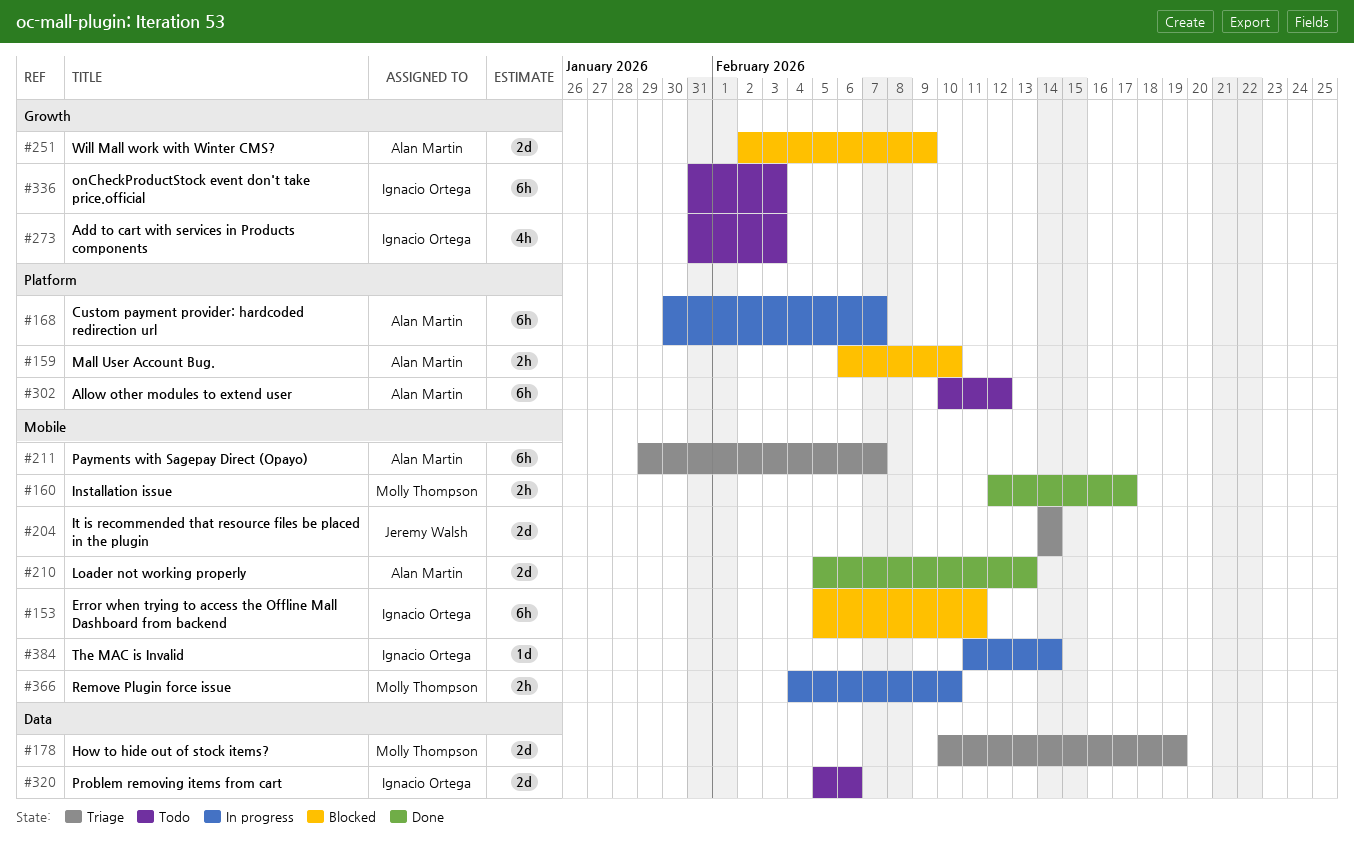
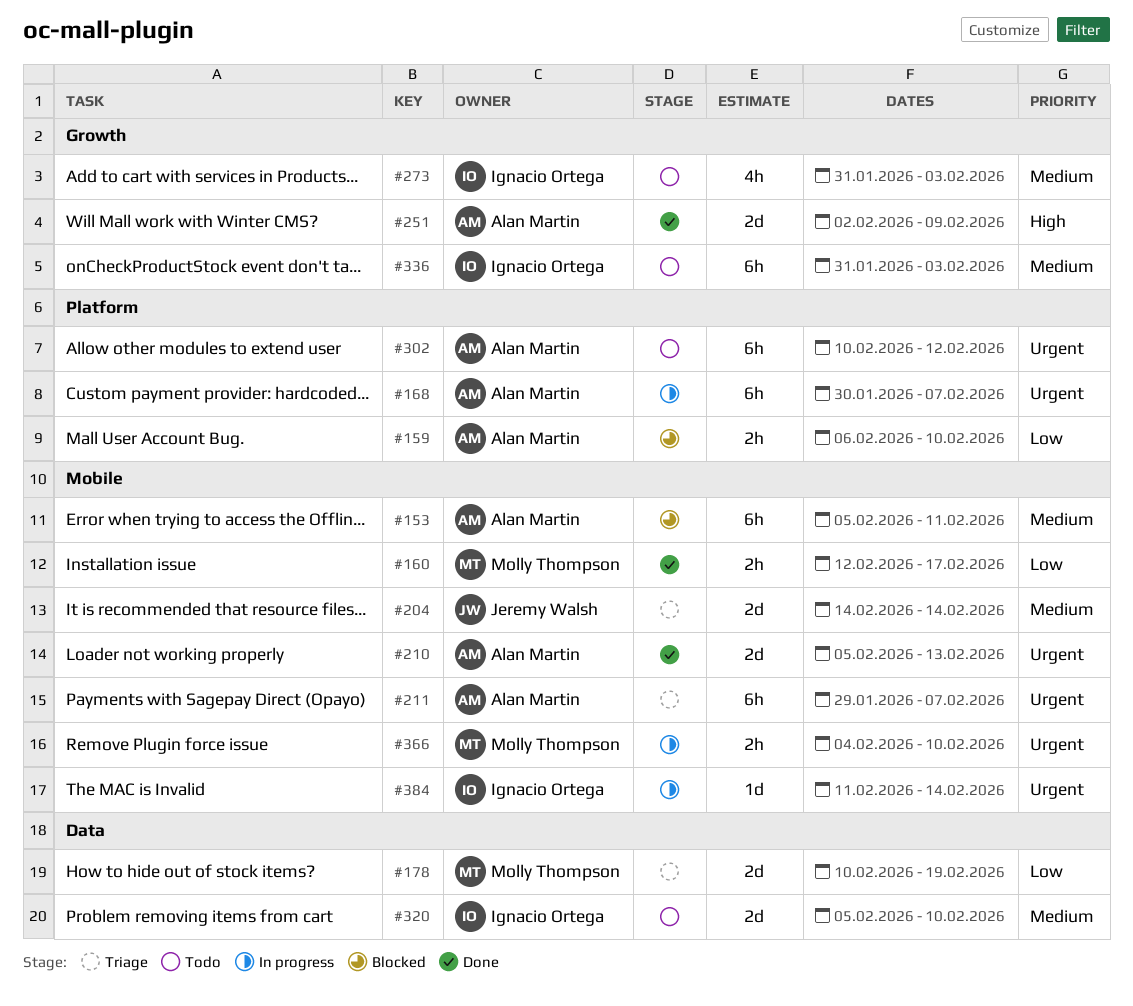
#153, owner: Ignacio Ortega -> Alan Martin
#251, status: Blocked -> Done
#320, due: Feb 6 -> Feb 10

